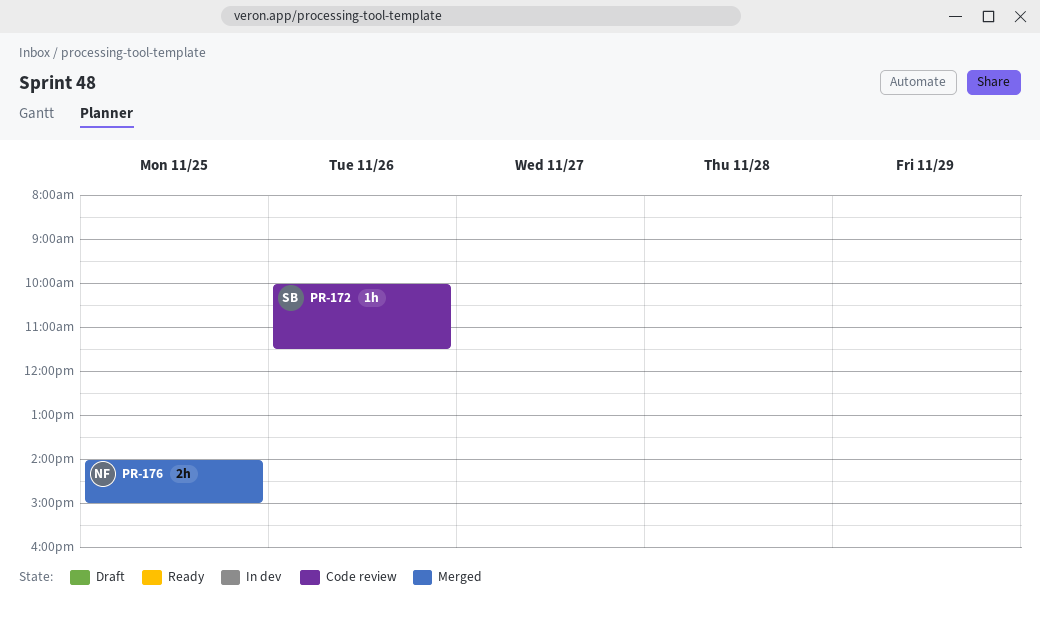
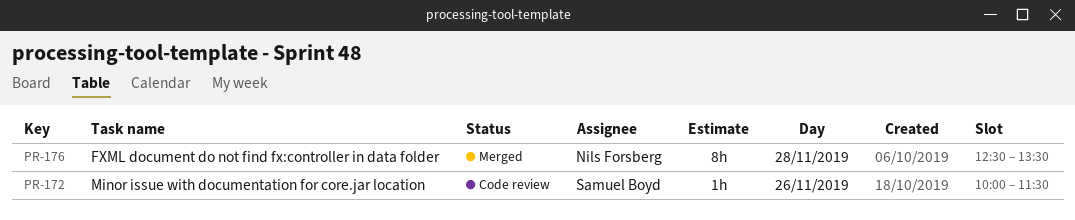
PR-176, estimate: 2h -> 8h
PR-176, day: Nov 25 -> Nov 28
PR-176, begins: 14:00 -> 12:30
PR-176, ends: 15:00 -> 13:30

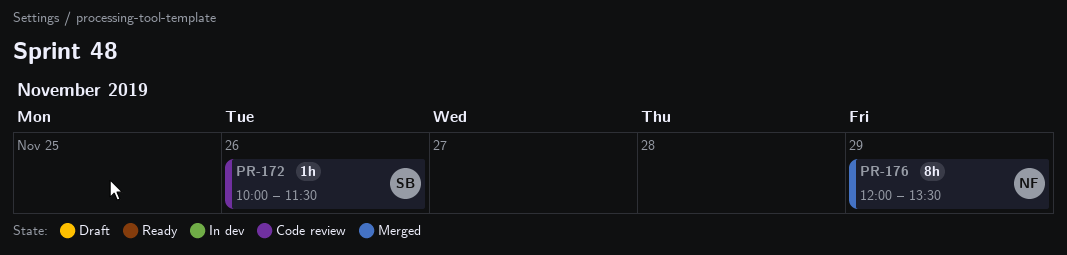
PR-176, day: Nov 28 -> Nov 29
PR-176, begins: 12:30 -> 12:00

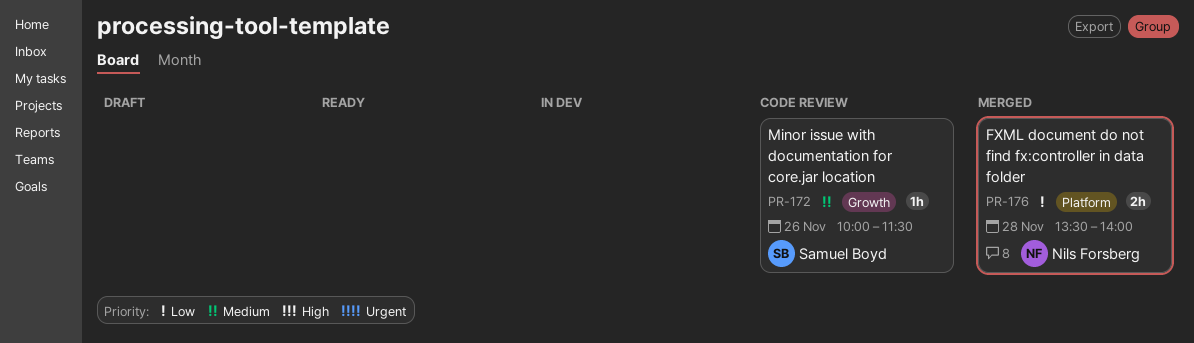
PR-176, estimate: 8h -> 2h
PR-176, day: Nov 29 -> Nov 28
PR-176, begins: 12:00 -> 13:30
PR-176, ends: 13:30 -> 14:00

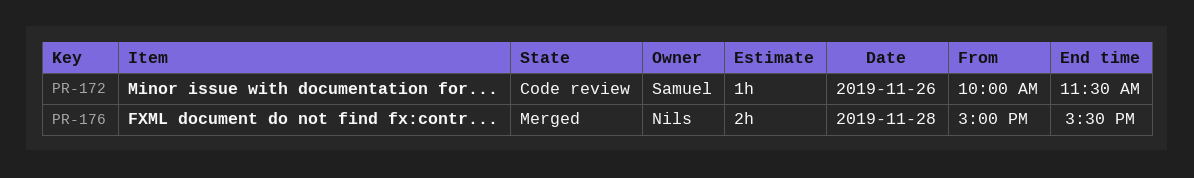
PR-176, begins: 13:30 -> 15:00
PR-176, ends: 14:00 -> 15:30

